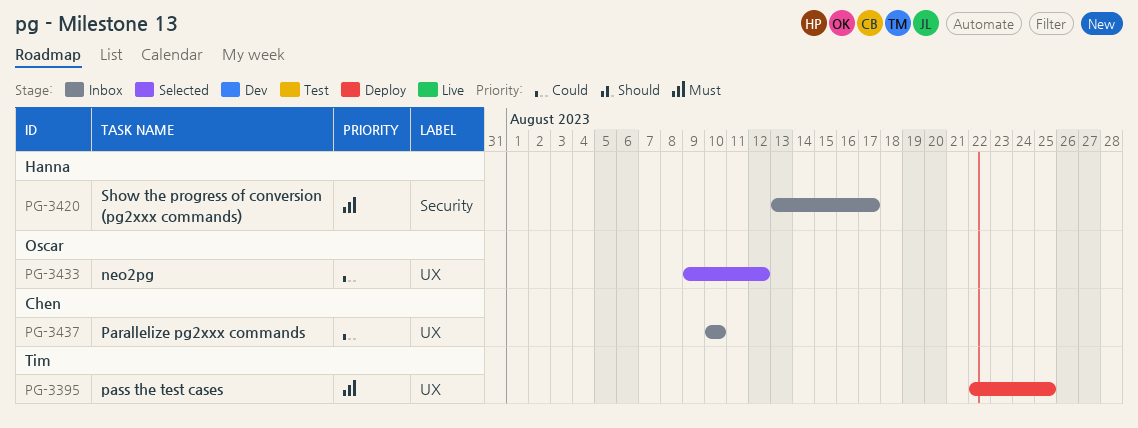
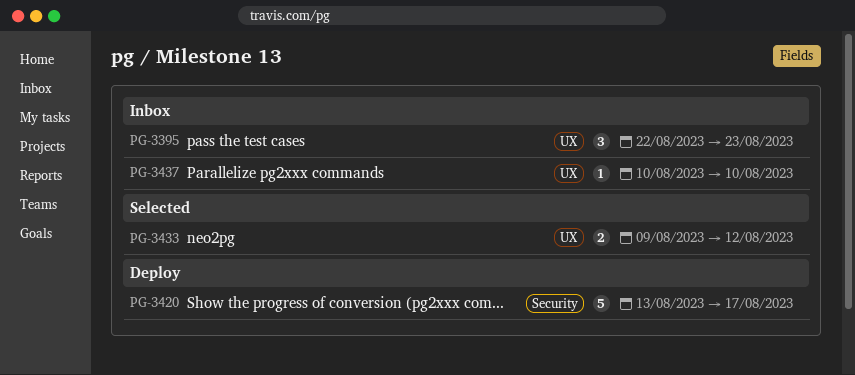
PG-3395, status: Deploy -> Inbox
PG-3395, due: Aug 25 -> Aug 23
PG-3420, status: Inbox -> Deploy

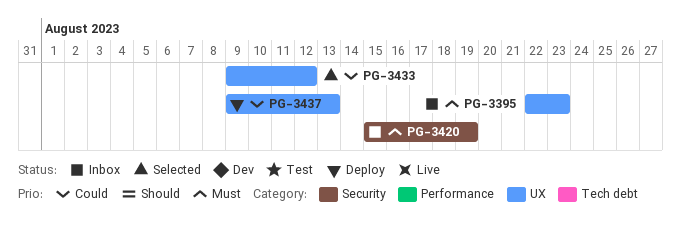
PG-3420, status: Deploy -> Inbox
PG-3420, start: Aug 13 -> Aug 15
PG-3420, due: Aug 17 -> Aug 19
PG-3437, status: Inbox -> Deploy
PG-3437, start: Aug 10 -> Aug 9
PG-3437, due: Aug 10 -> Aug 13

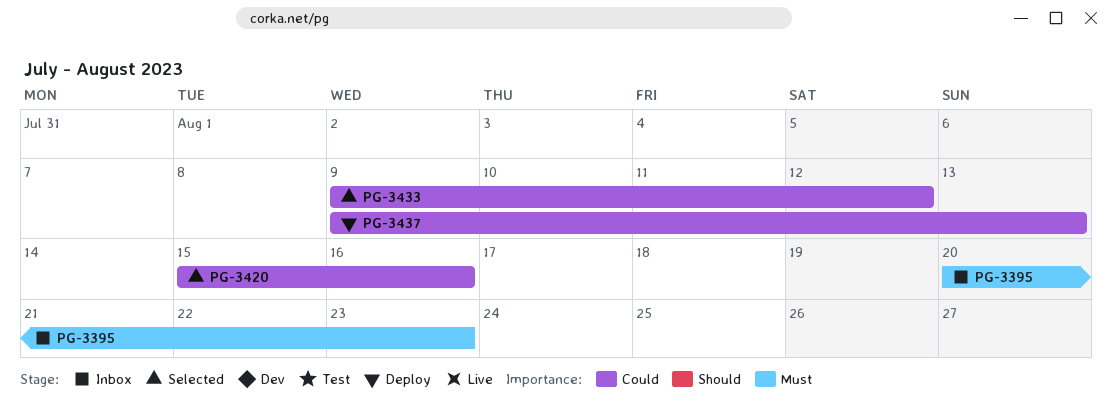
PG-3395, start: Aug 22 -> Aug 20
PG-3420, status: Inbox -> Selected
PG-3420, priority: Must -> Could
PG-3420, due: Aug 19 -> Aug 16

